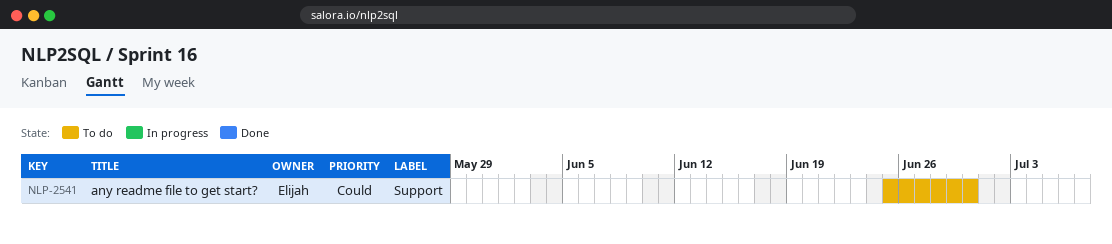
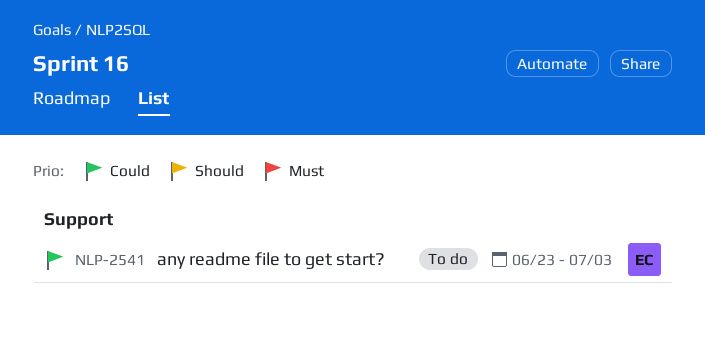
NLP-2541, start: Jun 25 -> Jun 23
NLP-2541, due: Jun 30 -> Jul 3

